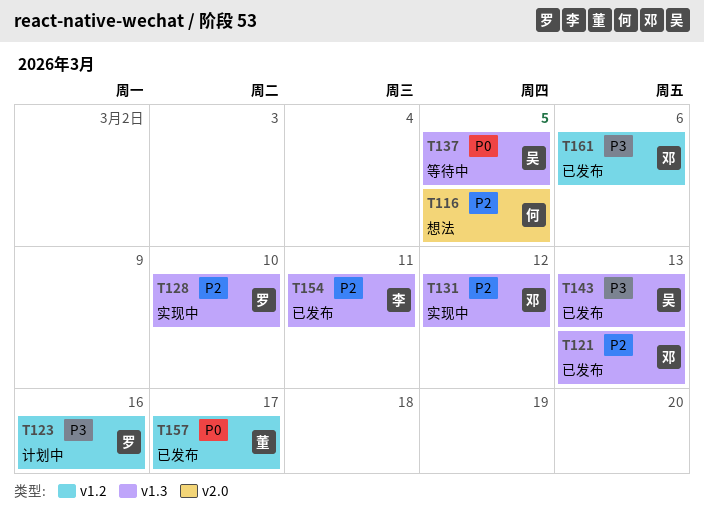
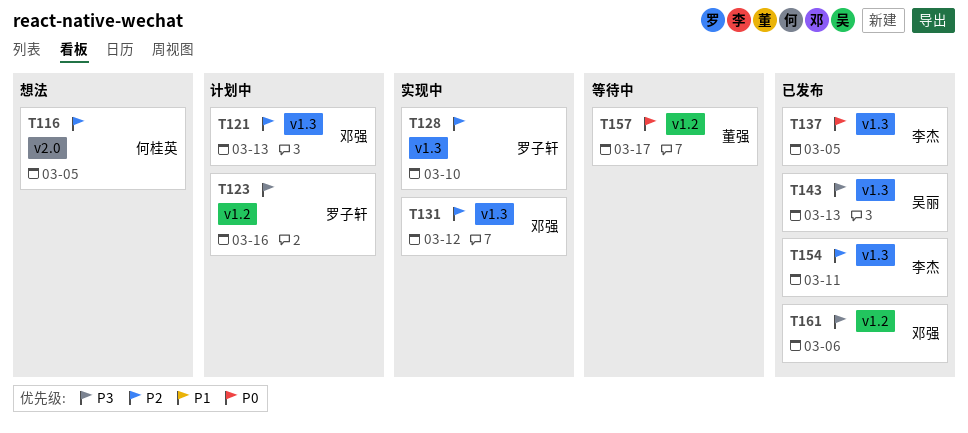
T121, status: 已发布 -> 计划中
T137, status: 等待中 -> 已发布
T137, owner: 吴丽 -> 李杰
T157, status: 已发布 -> 等待中

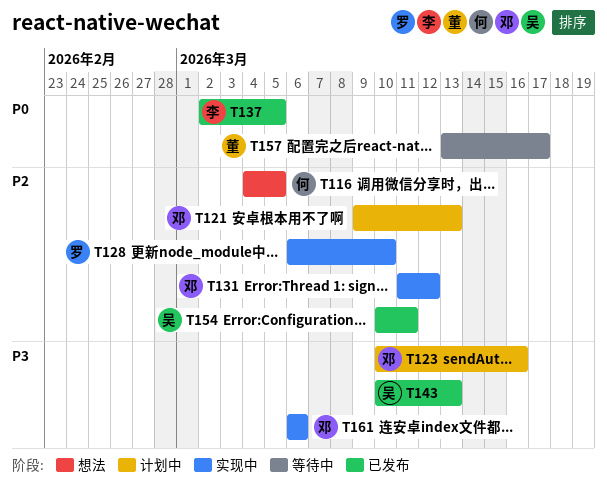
T123, owner: 罗子轩 -> 邓强
T154, owner: 李杰 -> 吴丽
T161, status: 已发布 -> 实现中

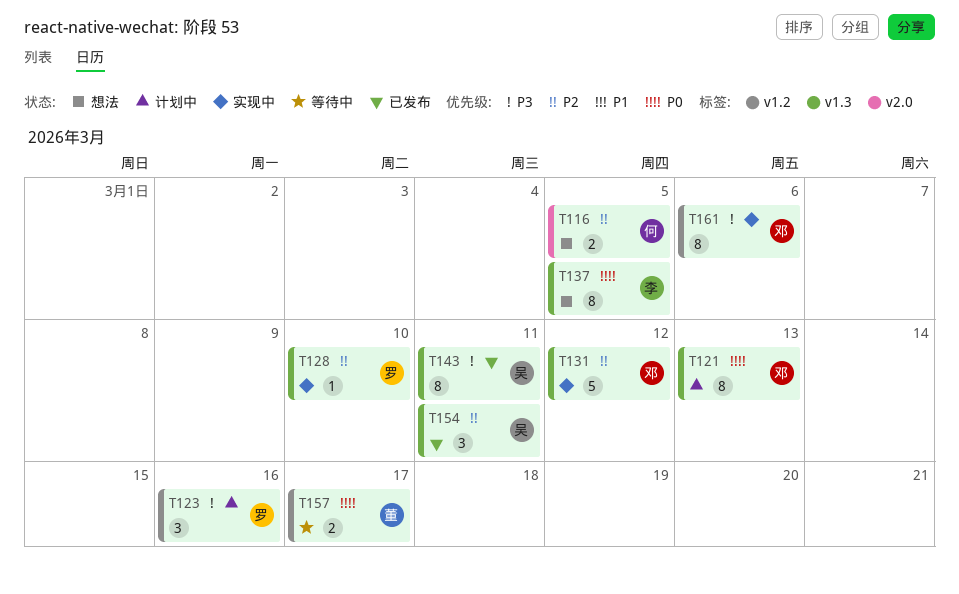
T121, priority: P2 -> P0
T123, owner: 邓 -> 罗
T137, status: 已发布 -> 想法
T143, due: Mar 13 -> Mar 11

